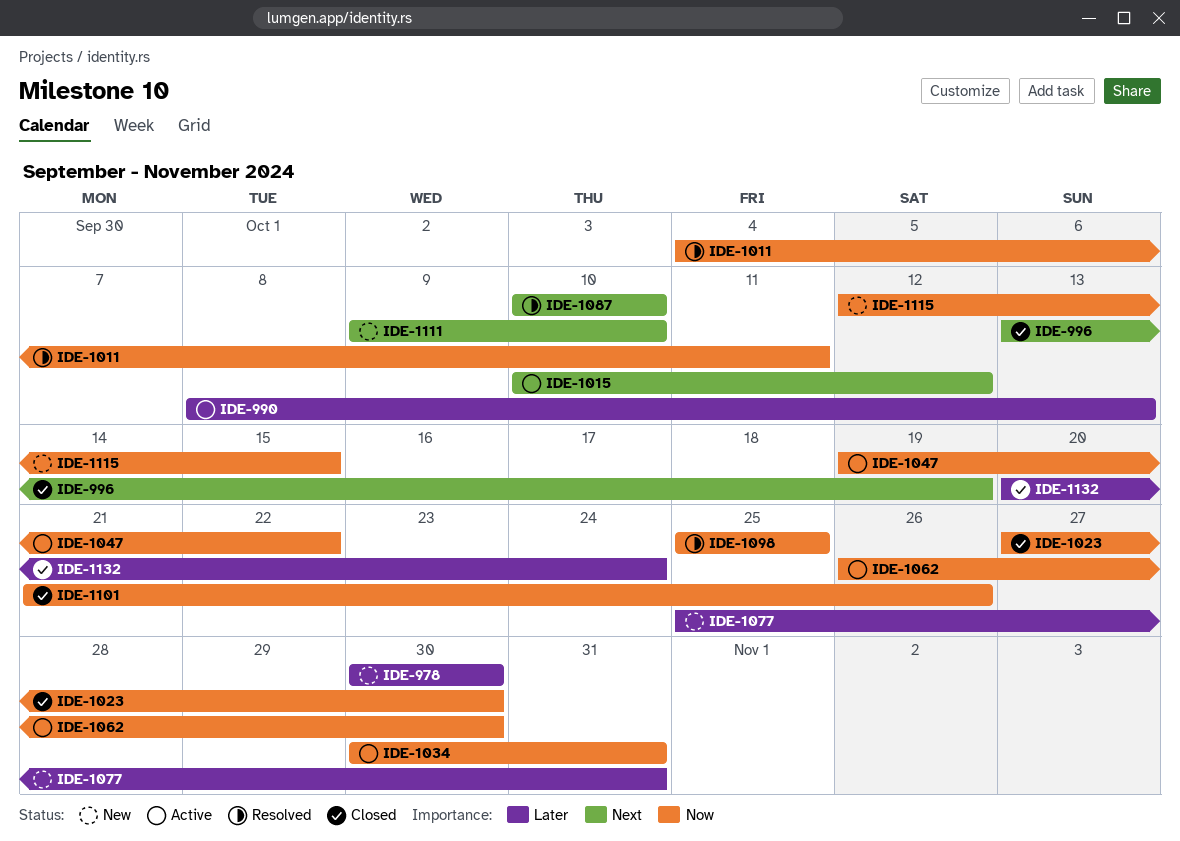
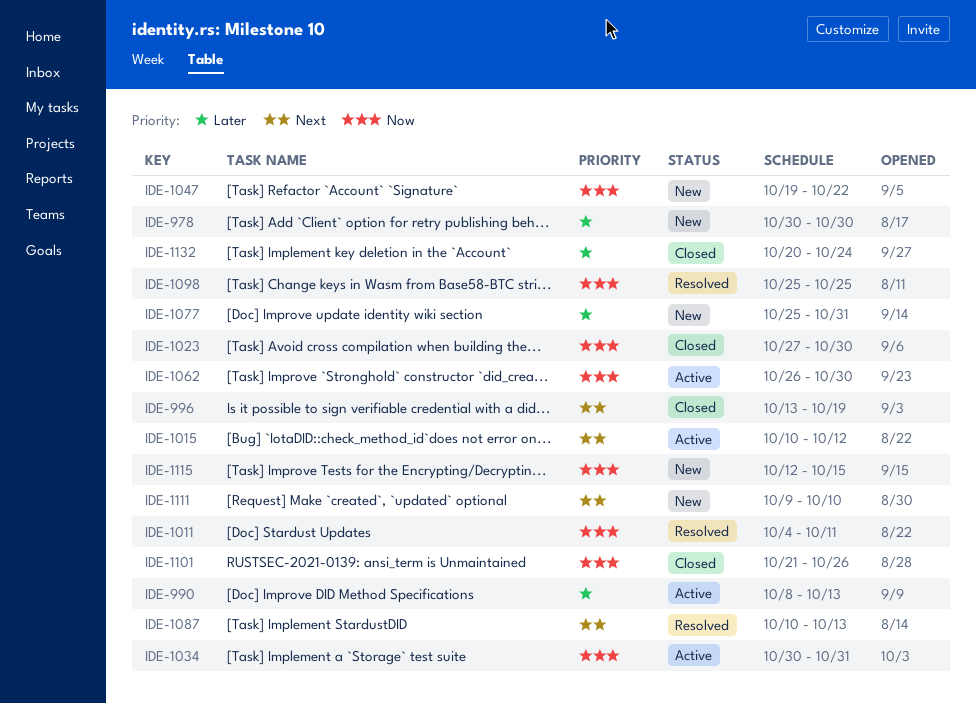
IDE-1047, status: Active -> New
IDE-1087, due: Oct 10 -> Oct 13

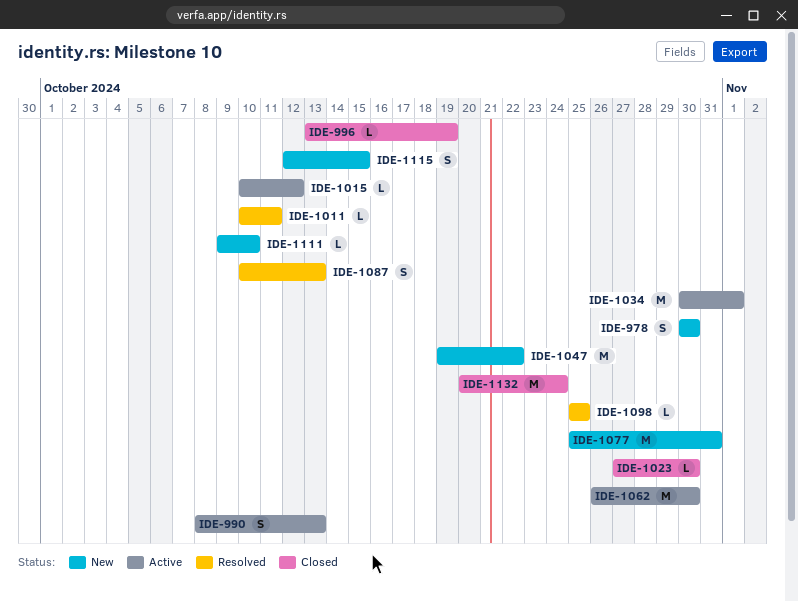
IDE-1011, start: Oct 4 -> Oct 10
IDE-1034, due: Oct 31 -> Nov 1
IDE-1101: present -> none

